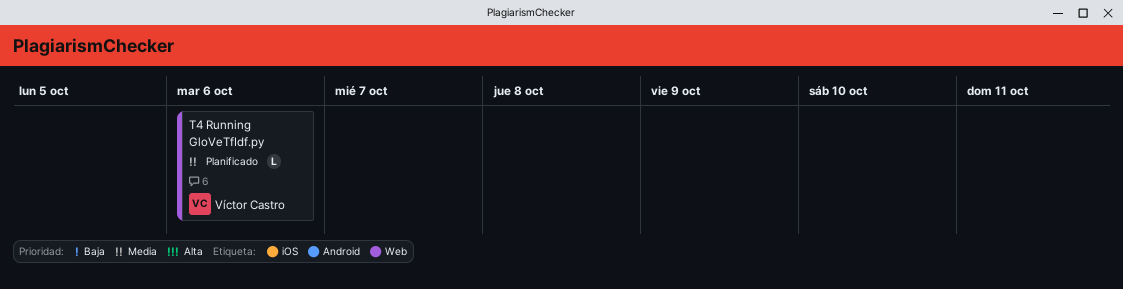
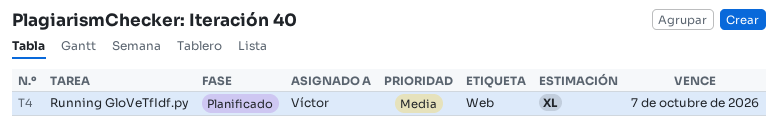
T4, estimate: L -> XL
T4, due: Oct 6 -> Oct 7

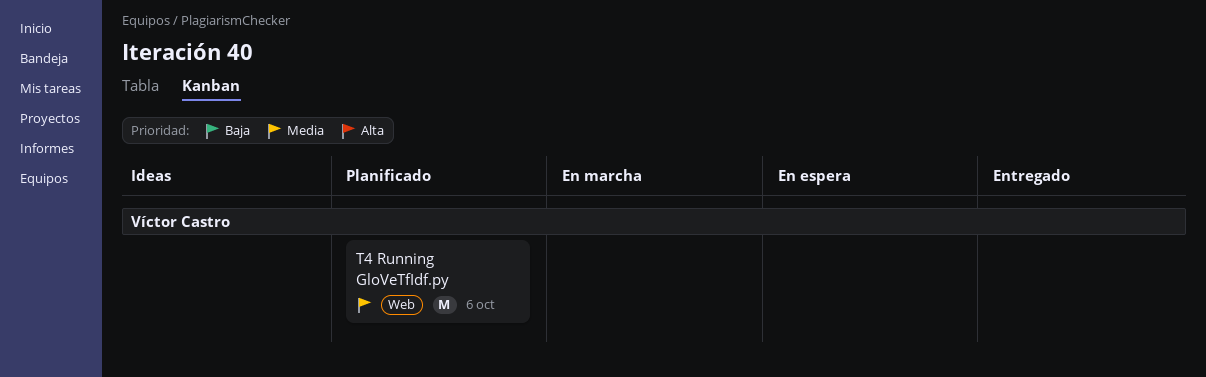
T4, estimate: XL -> M
T4, due: Oct 7 -> Oct 6

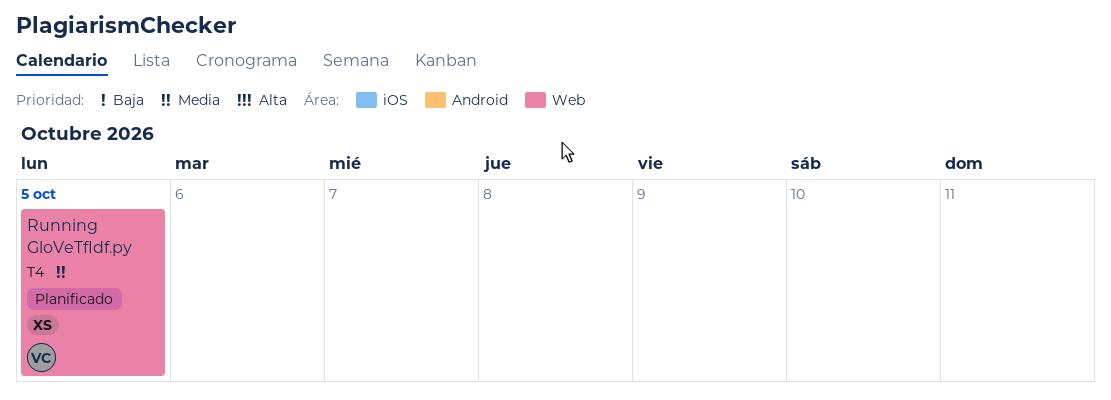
T4, estimate: M -> XS
T4, due: Oct 6 -> Oct 5

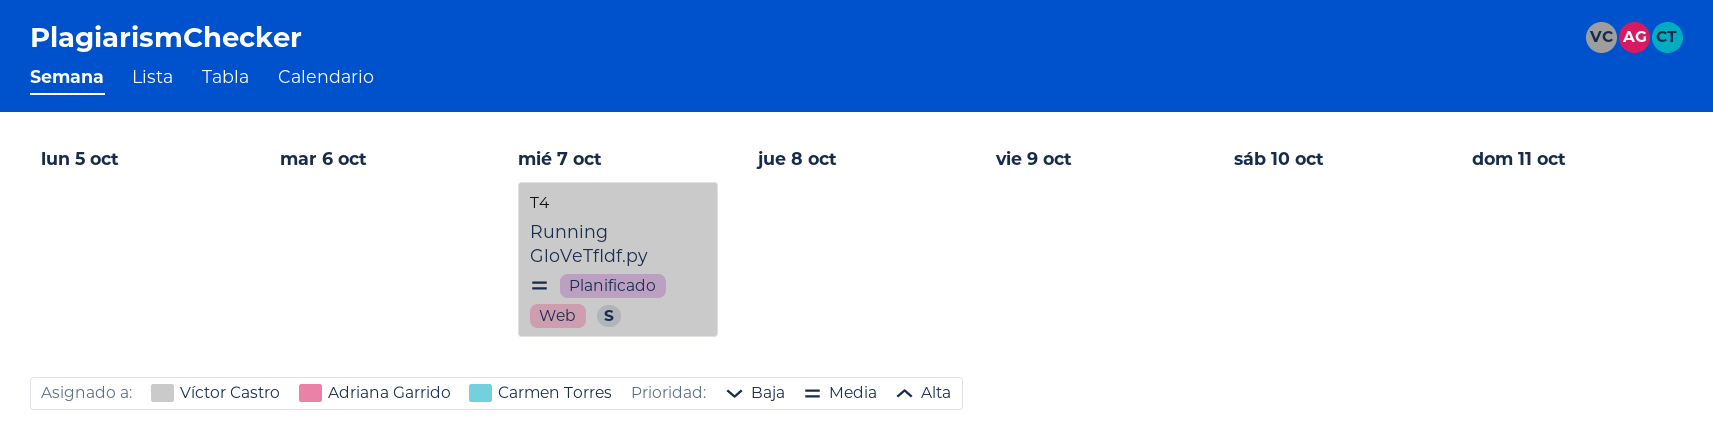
T4, estimate: XS -> S
T4, due: Oct 5 -> Oct 7

